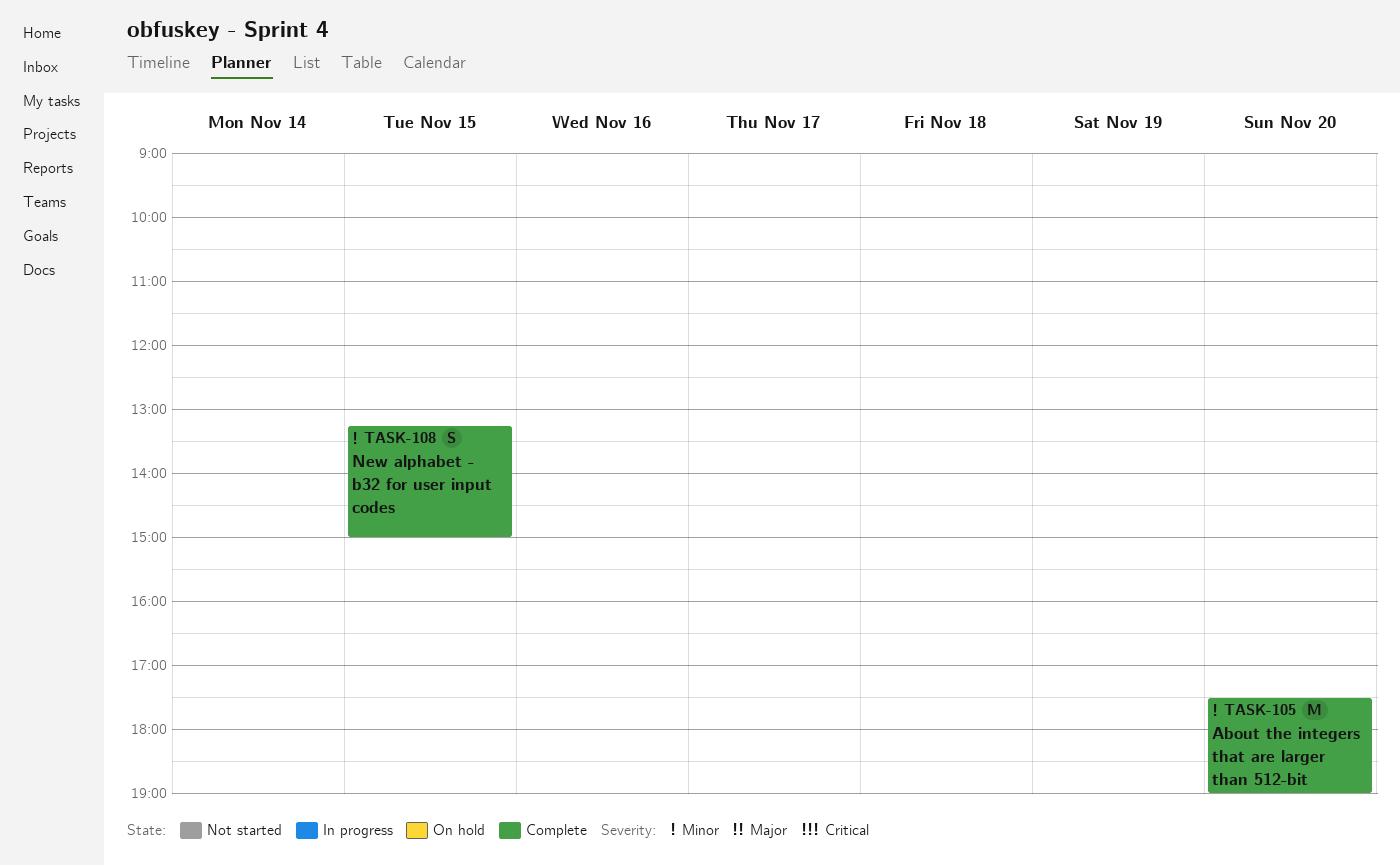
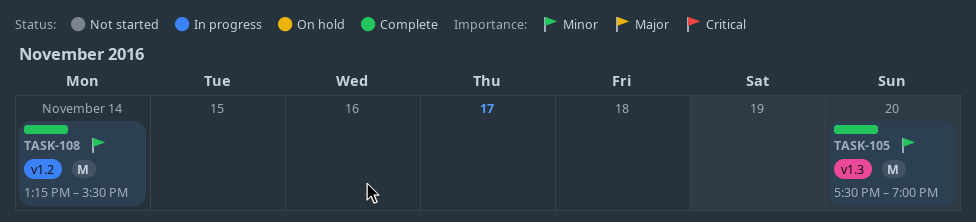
TASK-108, estimate: S -> M
TASK-108, day: Nov 15 -> Nov 14
TASK-108, ends: 15:00 -> 15:30

